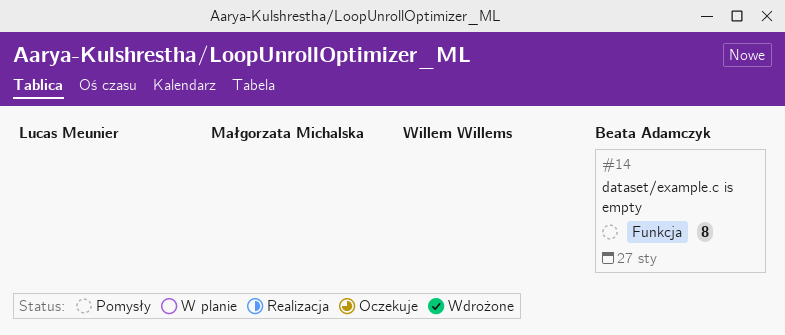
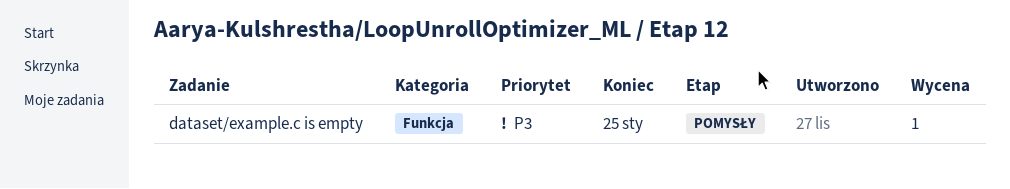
dataset/example.c is empty, estimate: 8 -> 1
dataset/example.c is empty, due: Jan 27 -> Jan 25

